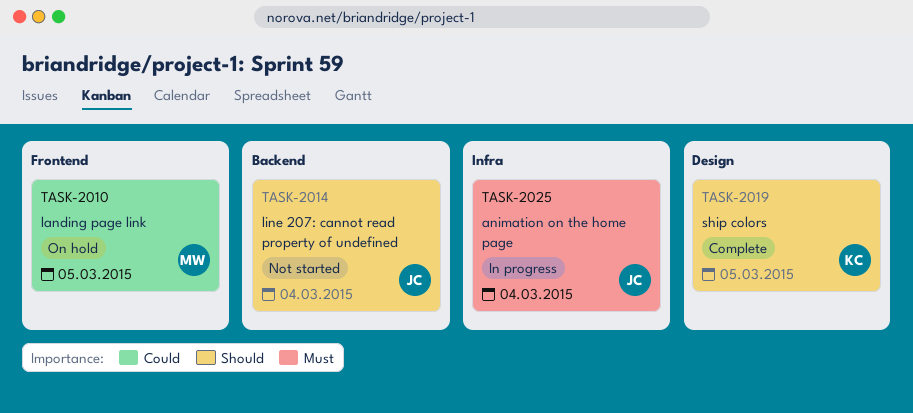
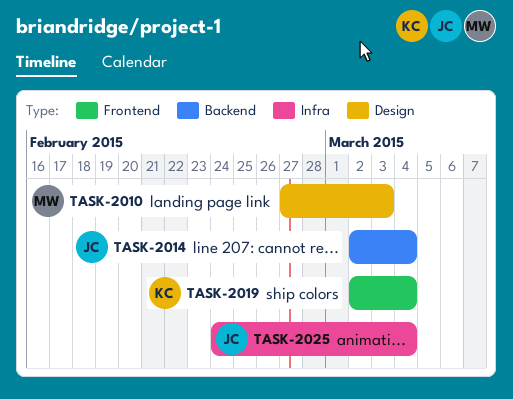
TASK-2010, label: Frontend -> Design
TASK-2010, due: Mar 5 -> Mar 3
TASK-2019, label: Design -> Frontend
TASK-2019, due: Mar 5 -> Mar 4

